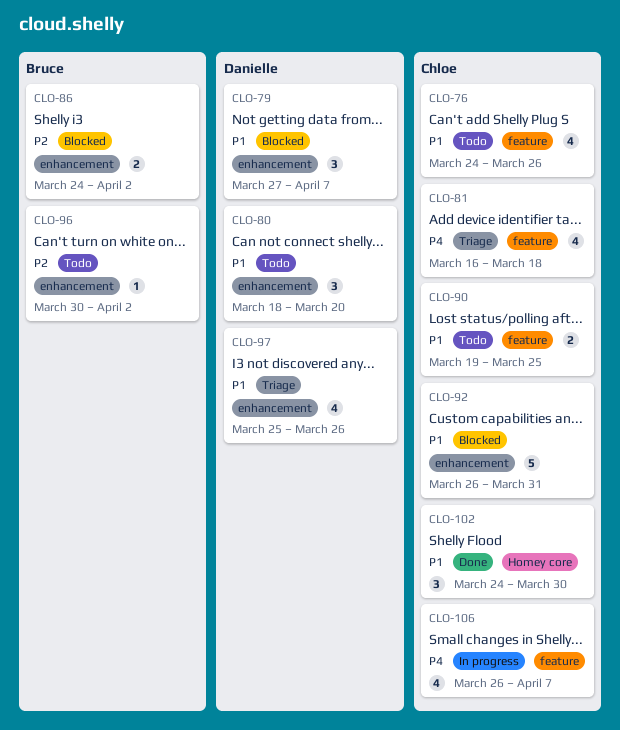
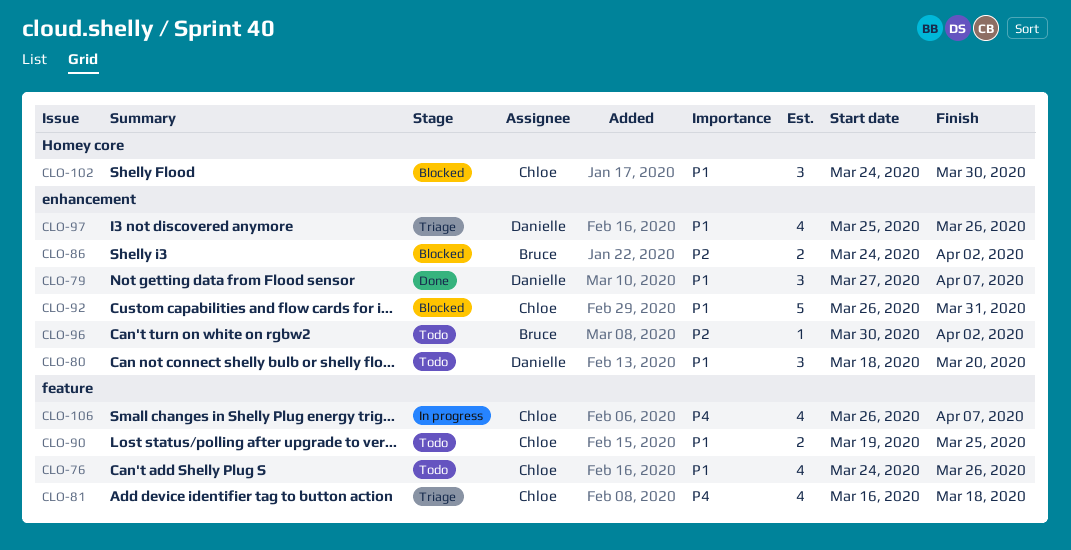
CLO-79, status: Blocked -> Done
CLO-102, status: Done -> Blocked

